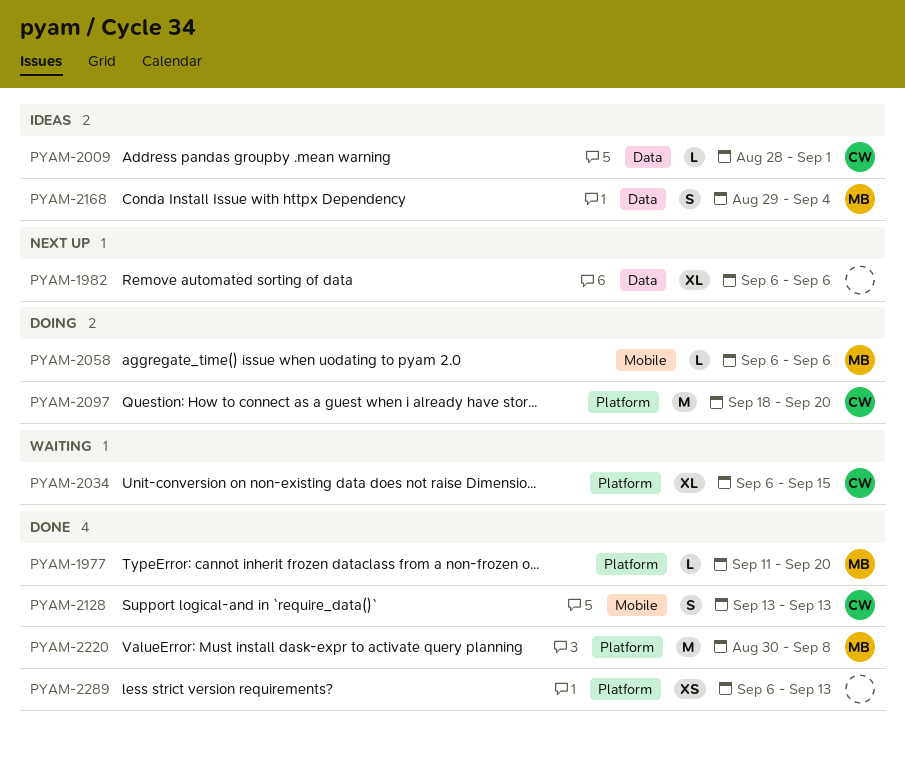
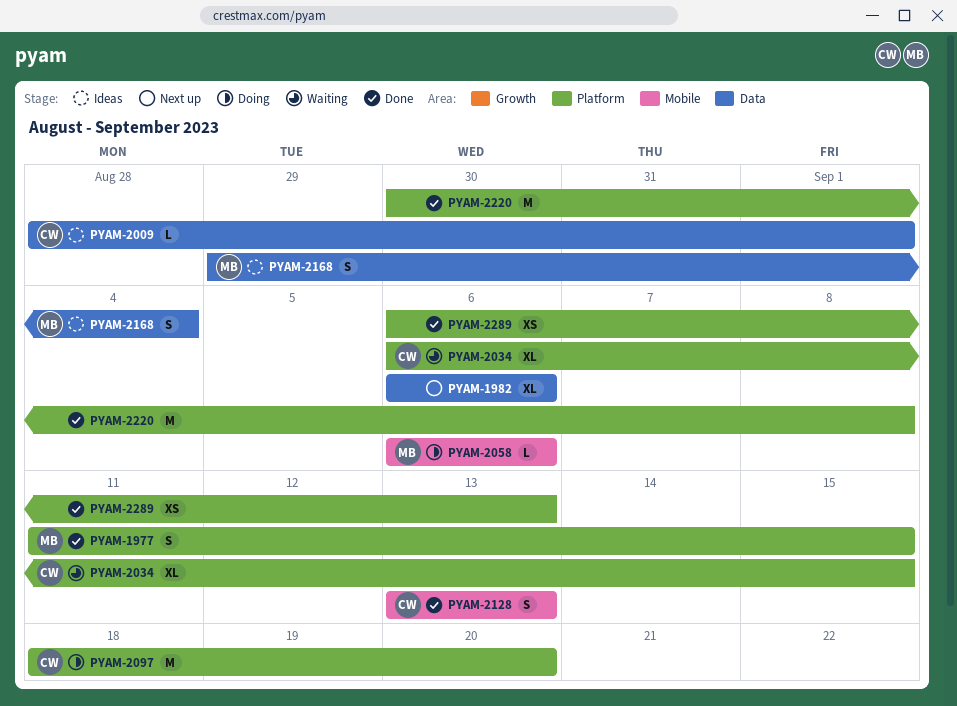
PYAM-1977, estimate: L -> S
PYAM-1977, due: Sep 20 -> Sep 15
PYAM-2220, owner: MB -> none

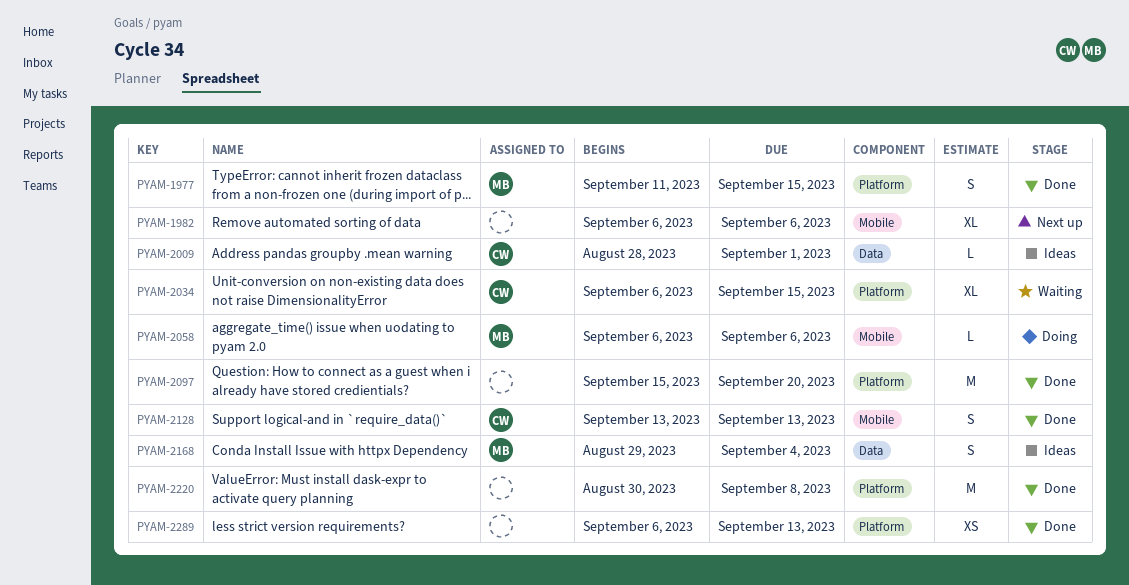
PYAM-1982, label: Data -> Mobile
PYAM-2097, status: Doing -> Done
PYAM-2097, owner: CW -> none
PYAM-2097, start: Sep 18 -> Sep 15

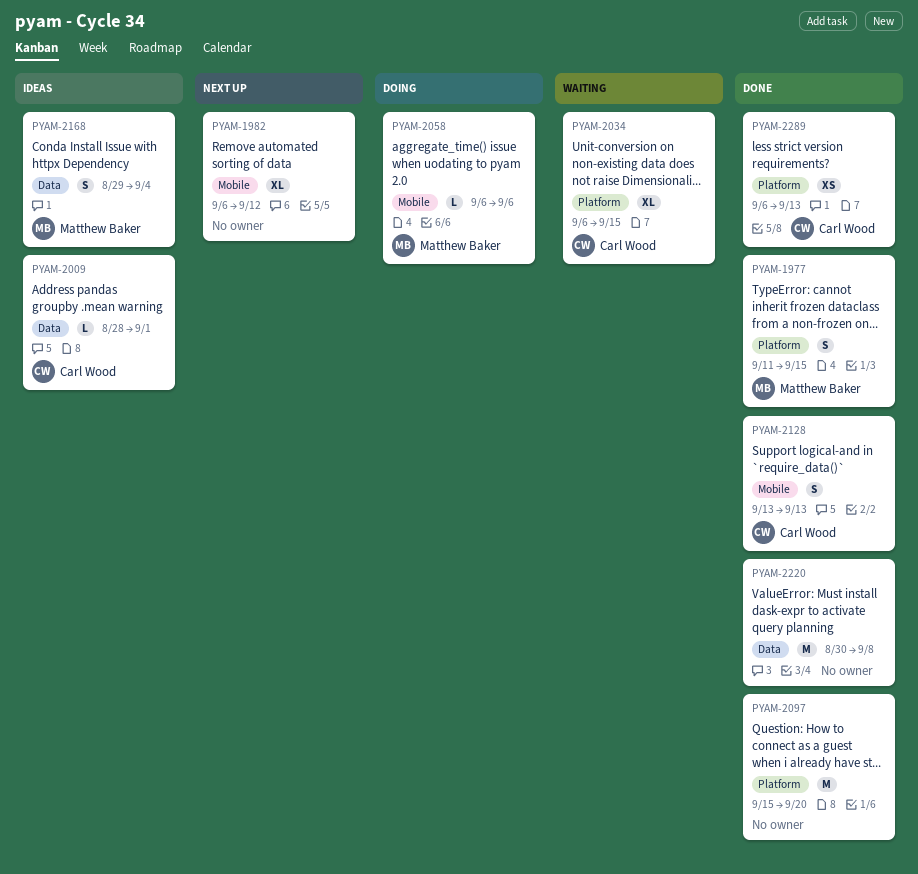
PYAM-1982, due: Sep 6 -> Sep 12
PYAM-2220, label: Platform -> Data
PYAM-2289, owner: none -> Carl Wood

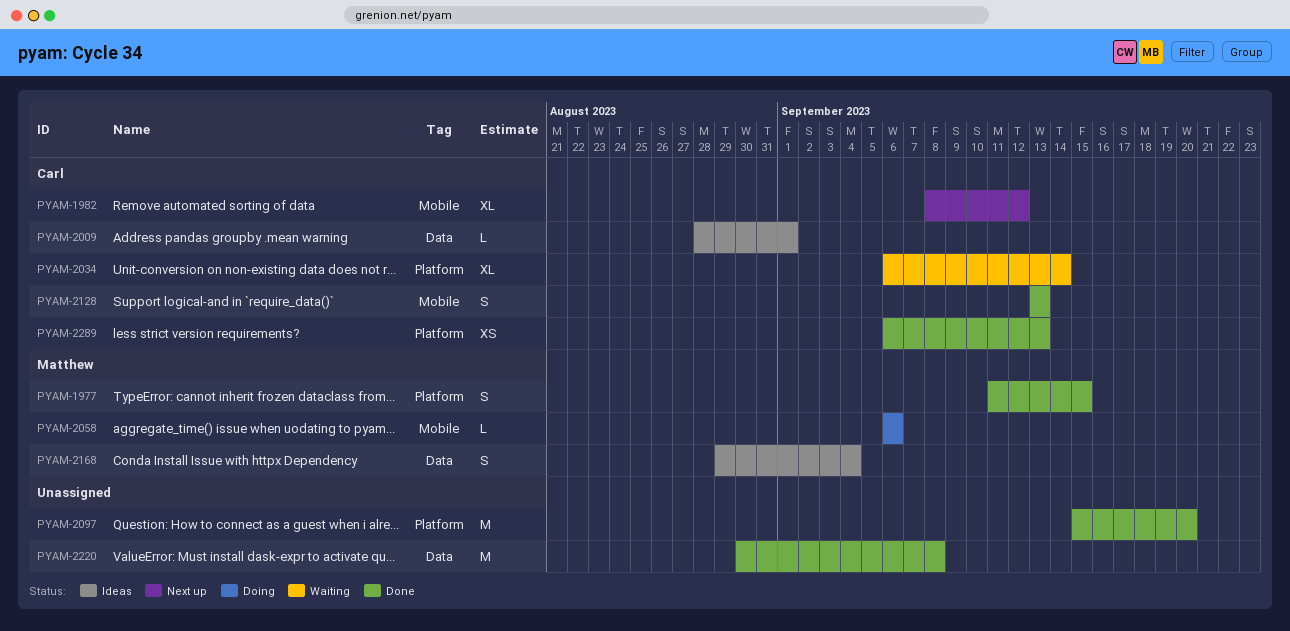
PYAM-1982, owner: none -> Carl Wood
PYAM-1982, start: Sep 6 -> Sep 8
PYAM-2034, due: Sep 15 -> Sep 14

